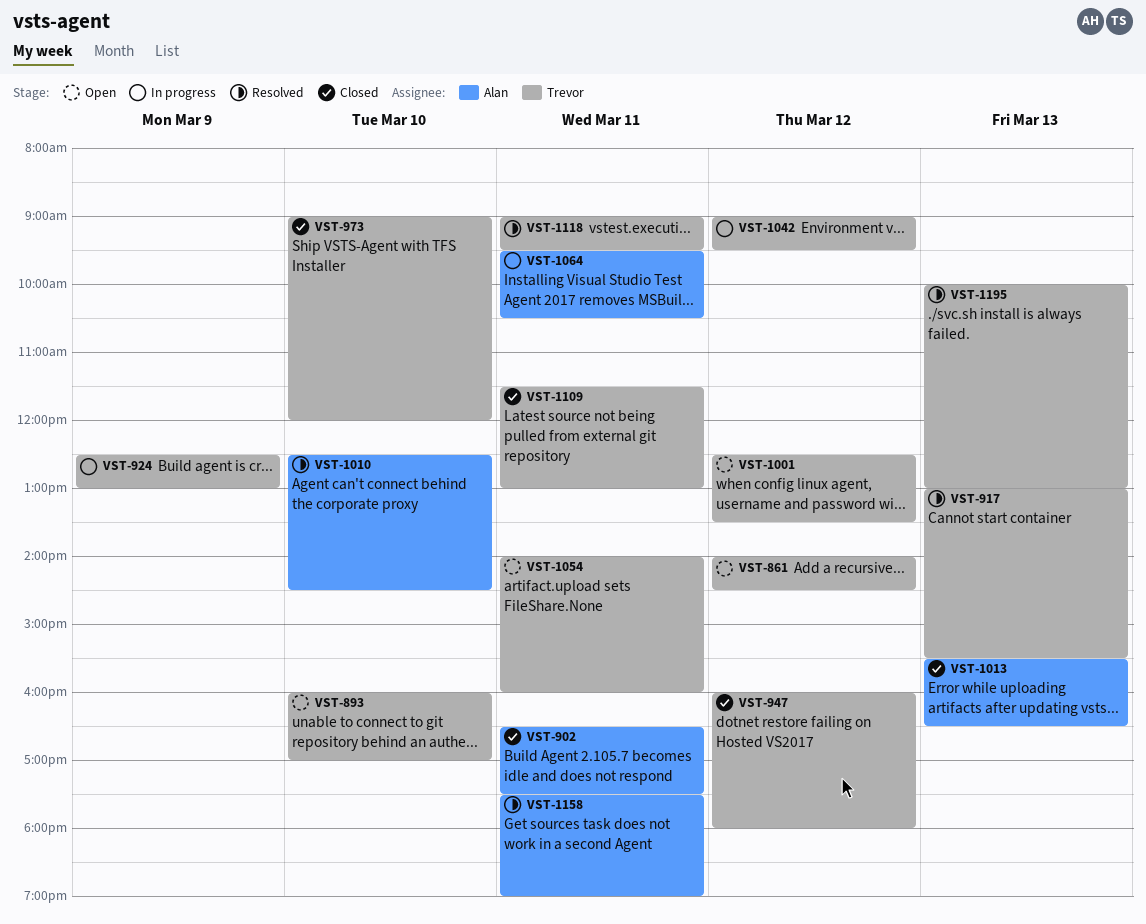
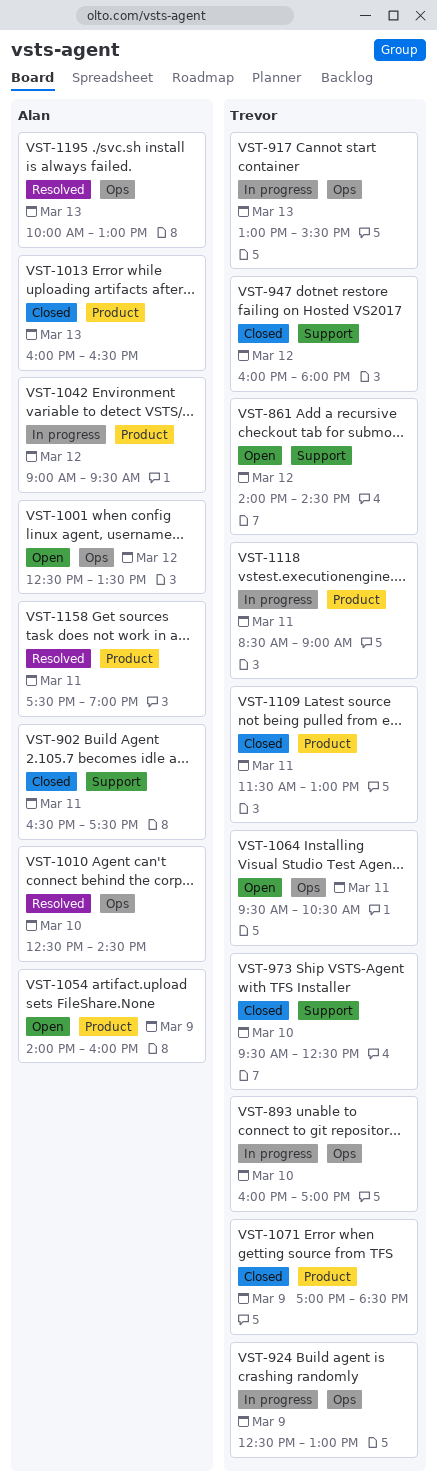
VST-893, status: Open -> In progress
VST-917, status: Resolved -> In progress
VST-973, begins: 09:00 -> 09:30
VST-973, ends: 12:00 -> 12:30
VST-1001, owner: Trevor -> Alan
VST-1013, begins: 15:30 -> 16:00
VST-1042, owner: Trevor -> Alan
VST-1054, owner: Trevor -> Alan
VST-1054, day: Mar 11 -> Mar 9
VST-1064, status: In progress -> Open
VST-1064, owner: Alan -> Trevor
VST-1071: none -> present
VST-1118, status: Resolved -> In progress
VST-1118, begins: 09:00 -> 08:30
VST-1118, ends: 09:30 -> 09:00
VST-1195, owner: Trevor -> Alan

